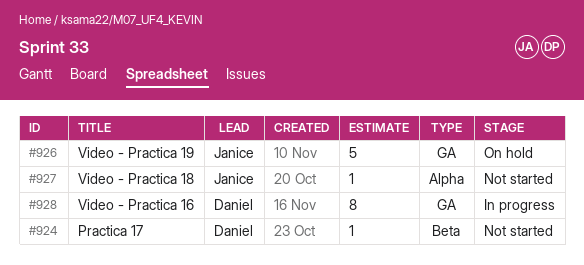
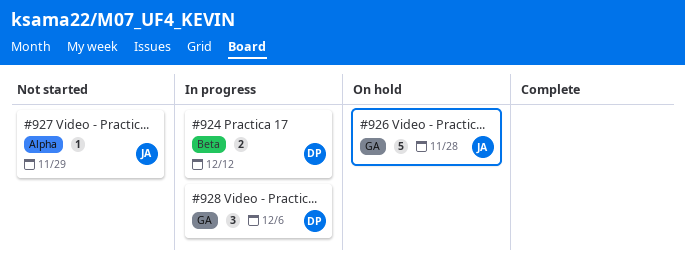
#924, status: Not started -> In progress
#924, estimate: 1 -> 2
#928, estimate: 8 -> 3

